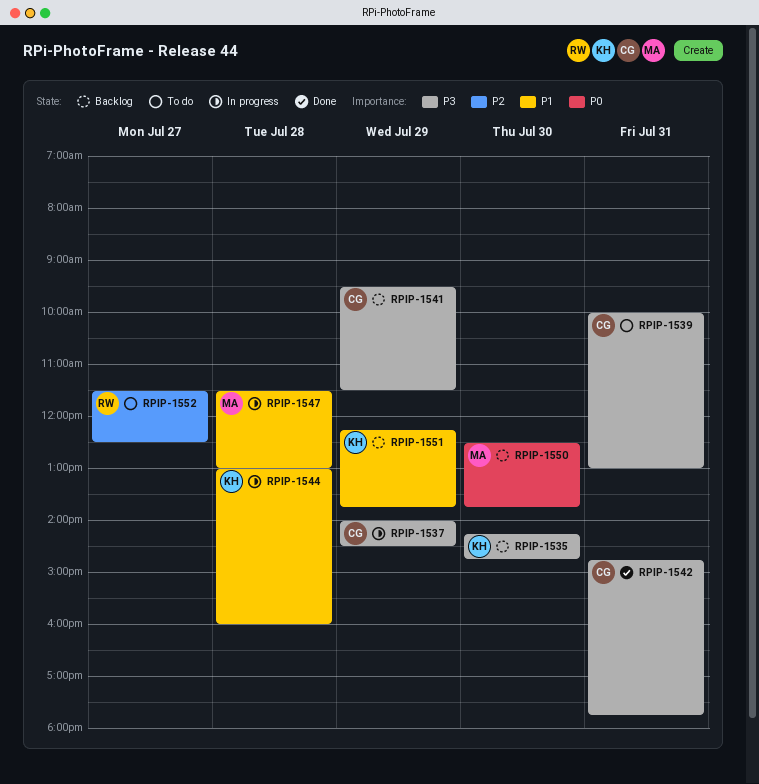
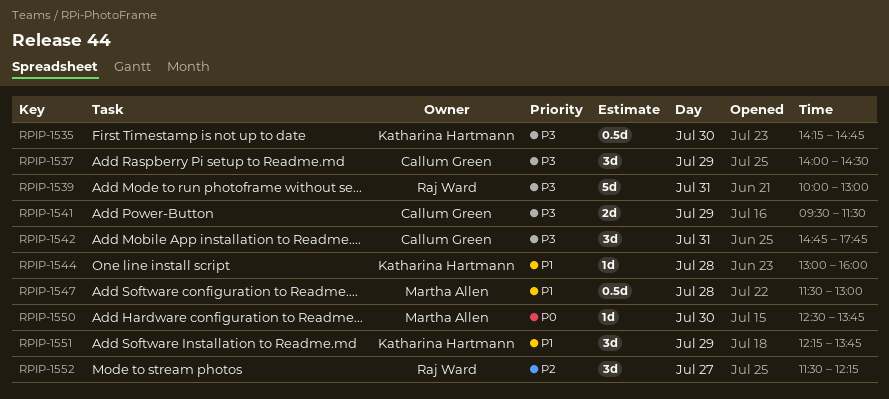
RPIP-1539, owner: Callum Green -> Raj Ward
RPIP-1552, ends: 12:30 -> 12:15

